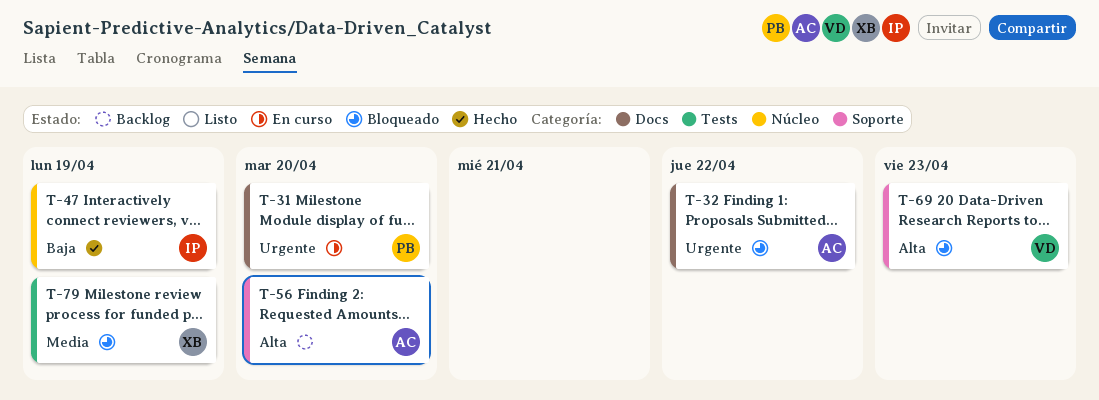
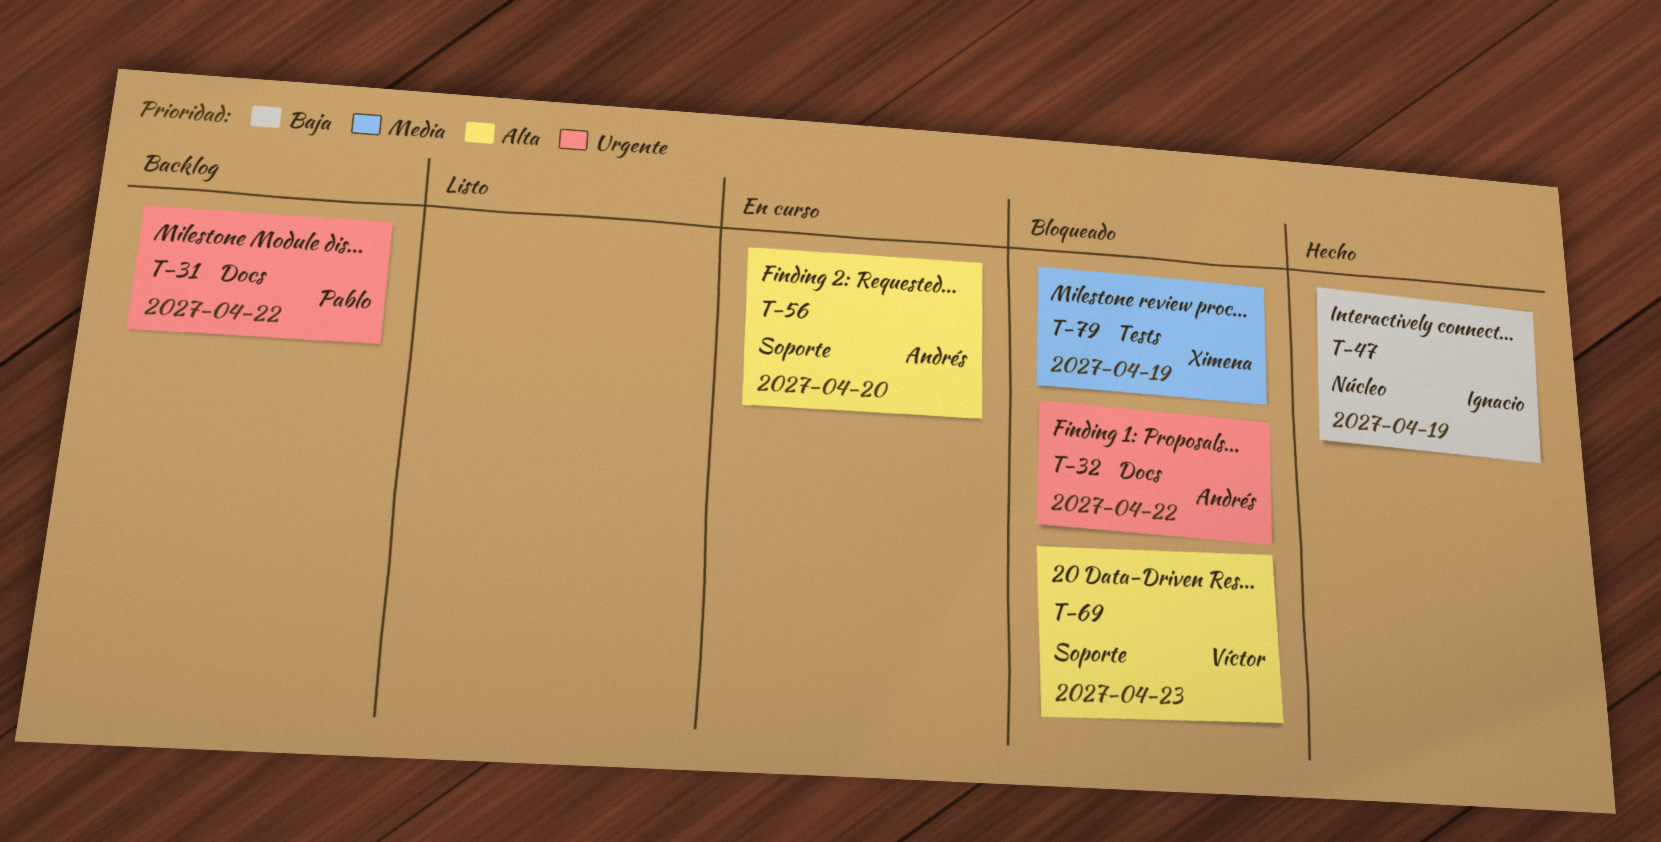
T-31, status: En curso -> Backlog
T-31, due: Apr 20 -> Apr 22
T-56, status: Backlog -> En curso

